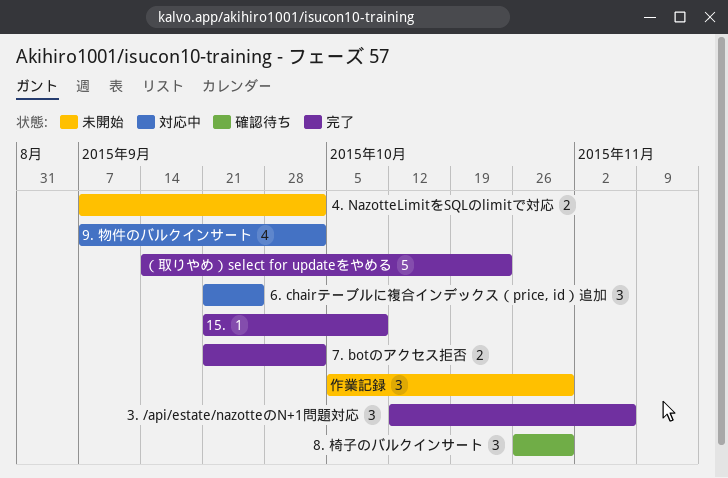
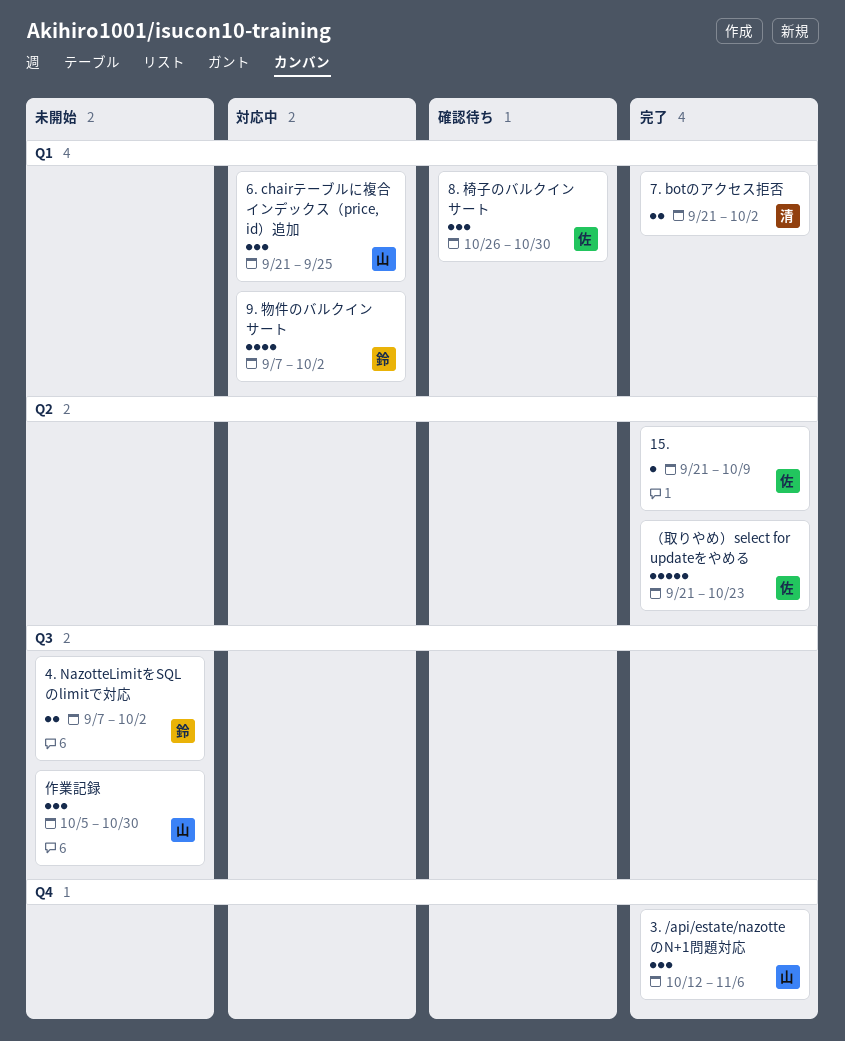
（取りやめ）select for updateをやめる, start: Sep 14 -> Sep 21

